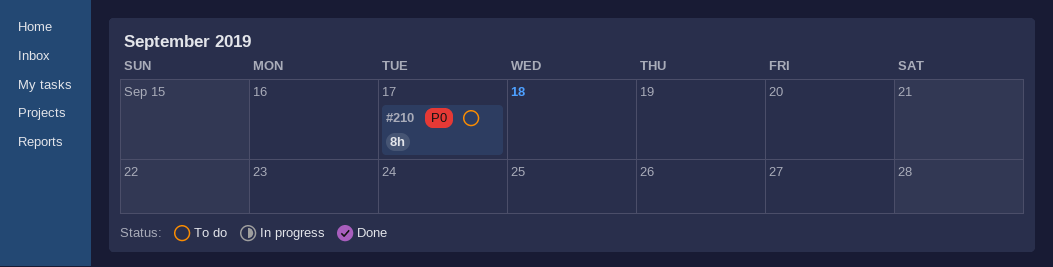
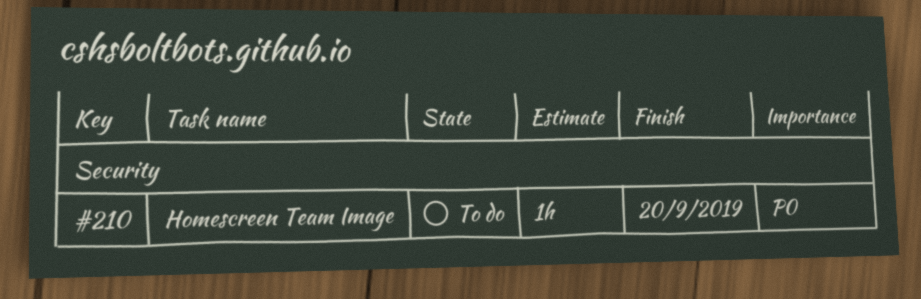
#210, estimate: 8h -> 1h
#210, due: Sep 17 -> Sep 20

